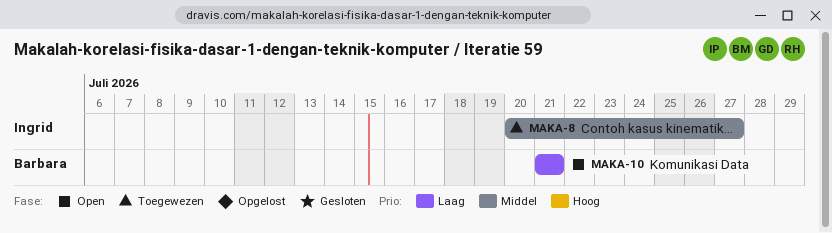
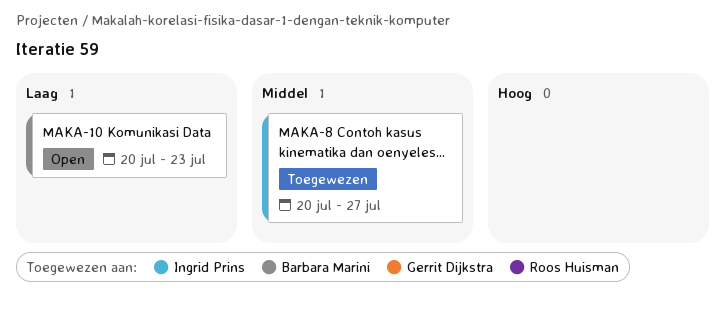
MAKA-10, start: Jul 21 -> Jul 20
MAKA-10, due: Jul 21 -> Jul 23

